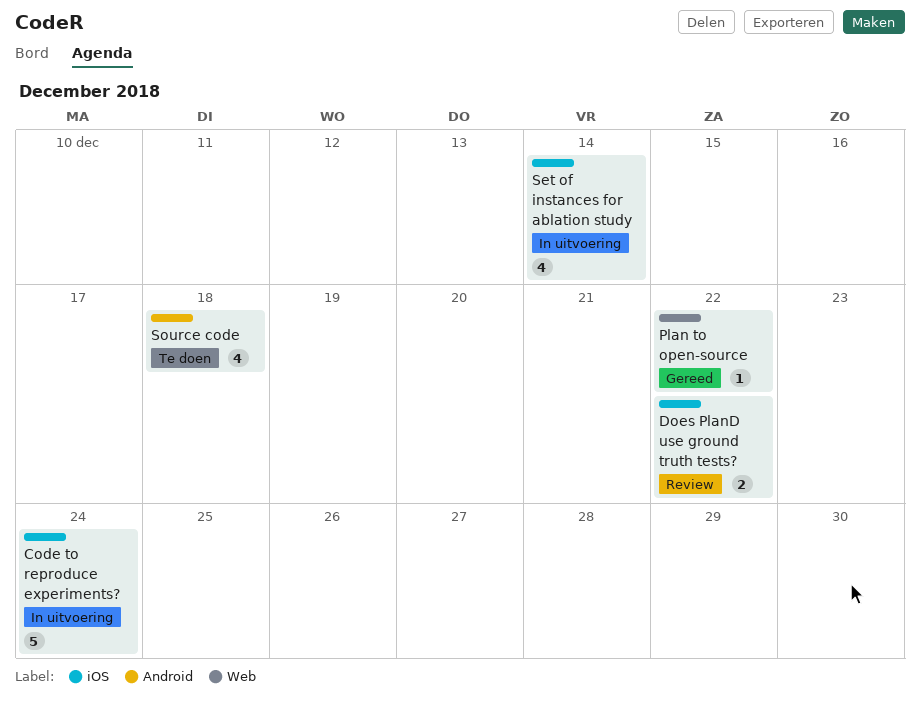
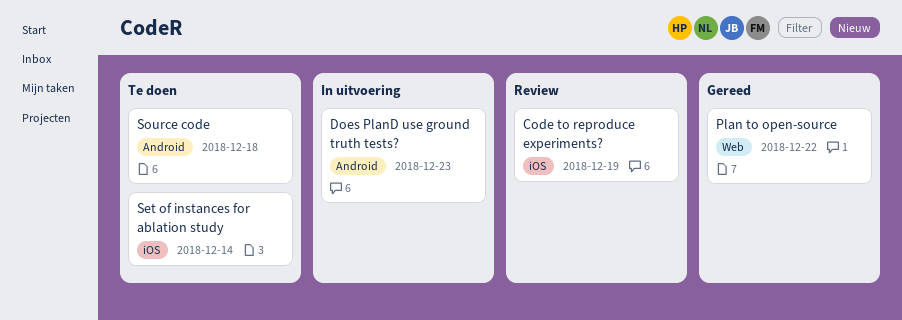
Code to reproduce experiments?, status: In uitvoering -> Review
Code to reproduce experiments?, due: Dec 24 -> Dec 19
Does PlanD use ground truth tests?, status: Review -> In uitvoering
Does PlanD use ground truth tests?, label: iOS -> Android
Does PlanD use ground truth tests?, due: Dec 22 -> Dec 23
Set of instances for ablation study, status: In uitvoering -> Te doen

